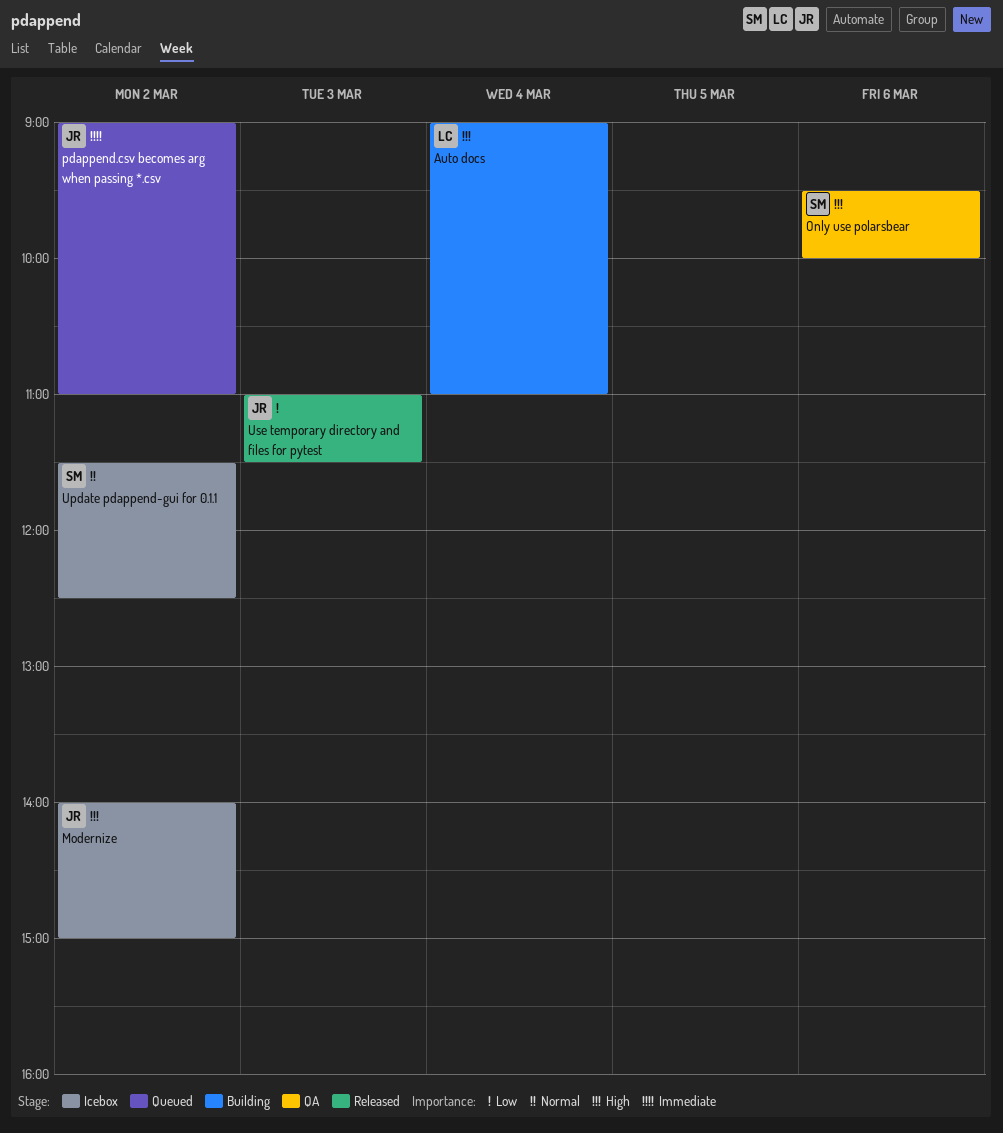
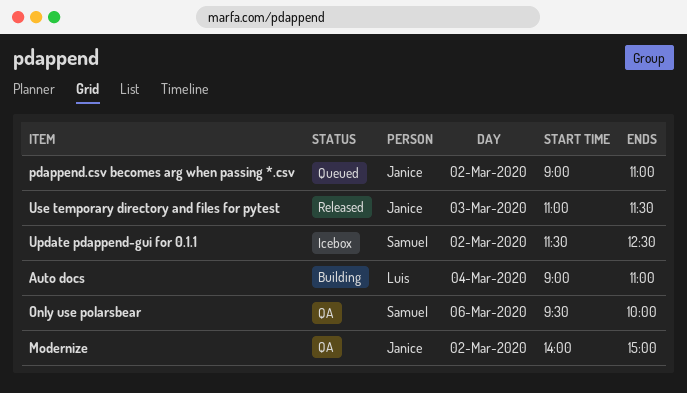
Modernize, status: Icebox -> QA

